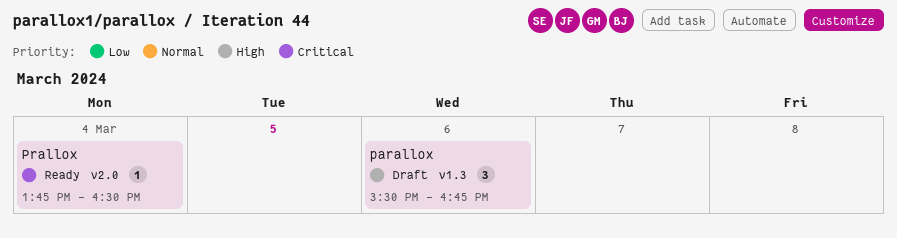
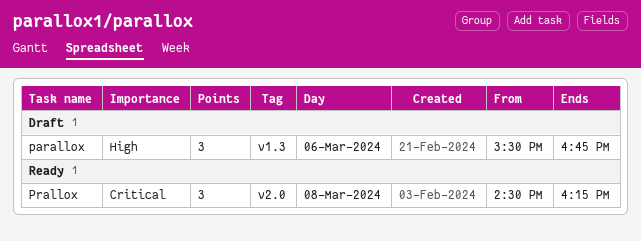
Prallox, estimate: 1 -> 3
Prallox, day: Mar 4 -> Mar 8
Prallox, begins: 13:45 -> 14:30
Prallox, ends: 16:30 -> 16:15

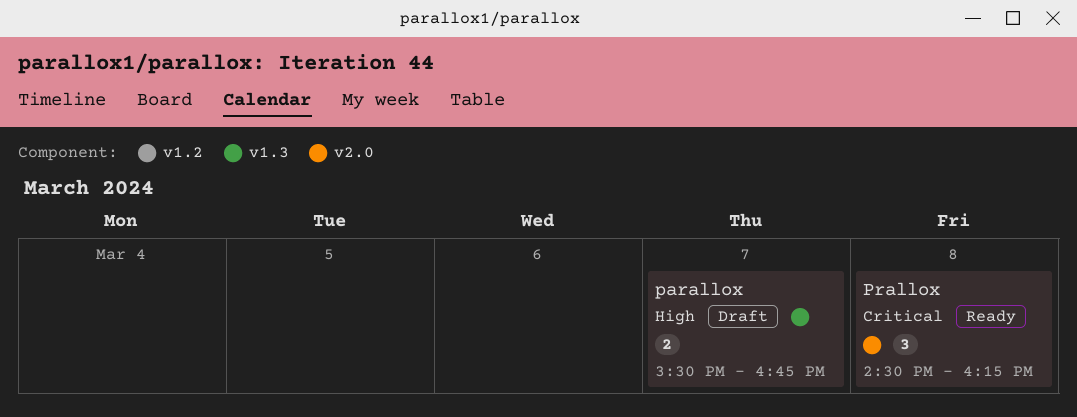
parallox, estimate: 3 -> 2
parallox, day: Mar 6 -> Mar 7

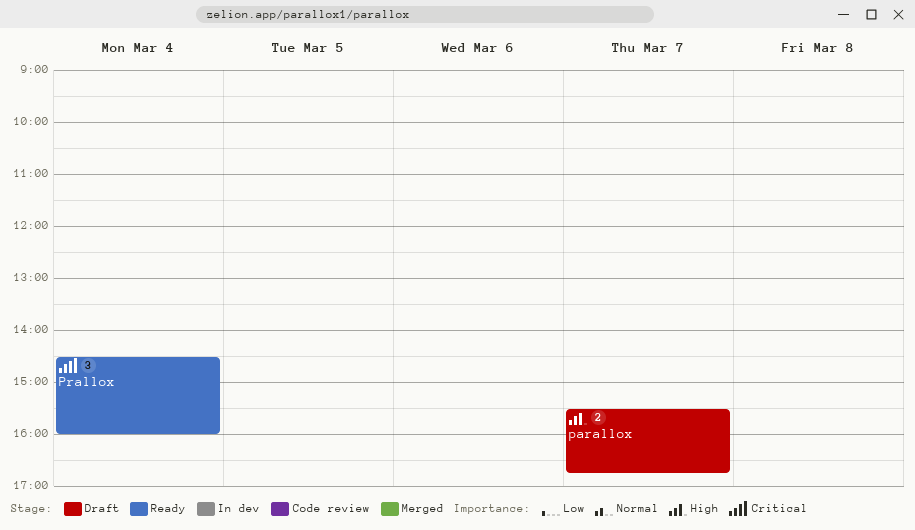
Prallox, day: Mar 8 -> Mar 4
Prallox, ends: 16:15 -> 16:00

